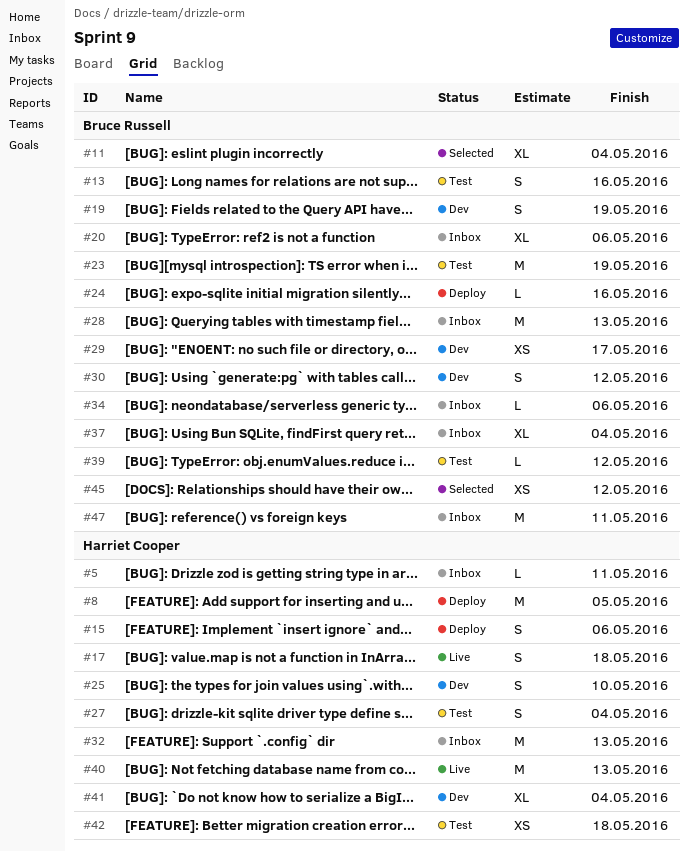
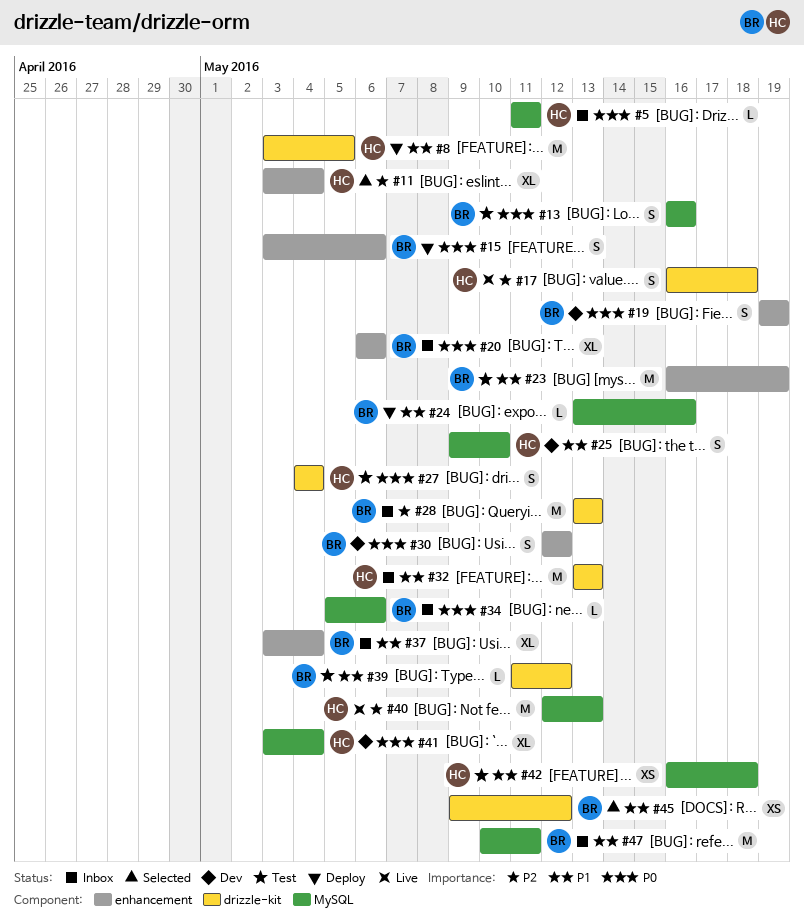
#11, owner: Bruce Russell -> Harriet Cooper
#15, owner: Harriet Cooper -> Bruce Russell
#29: present -> none

